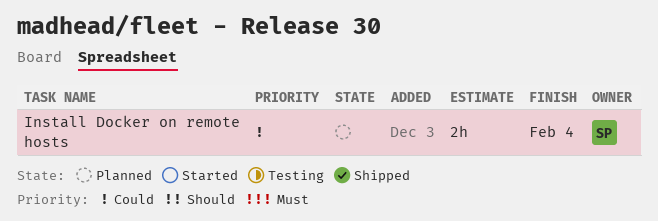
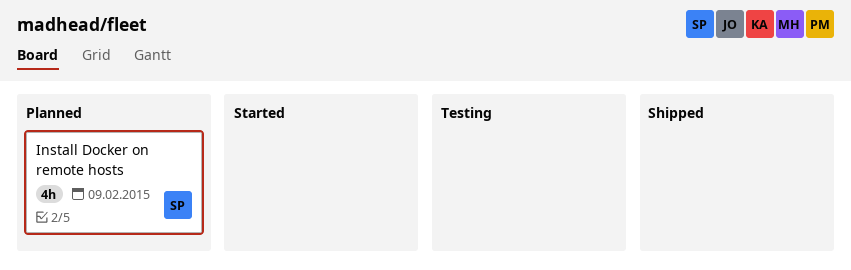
Install Docker on remote hosts, estimate: 2h -> 4h
Install Docker on remote hosts, due: Feb 4 -> Feb 9

